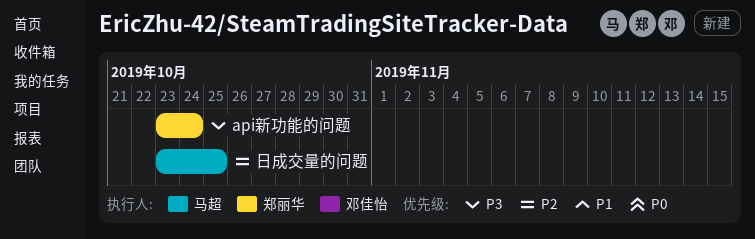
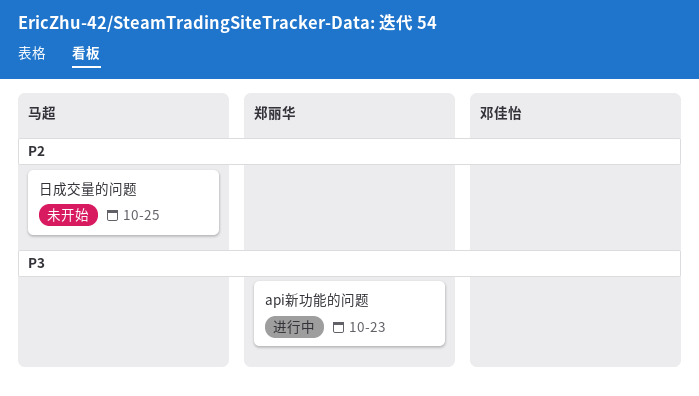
api新功能的问题, due: Oct 24 -> Oct 23

